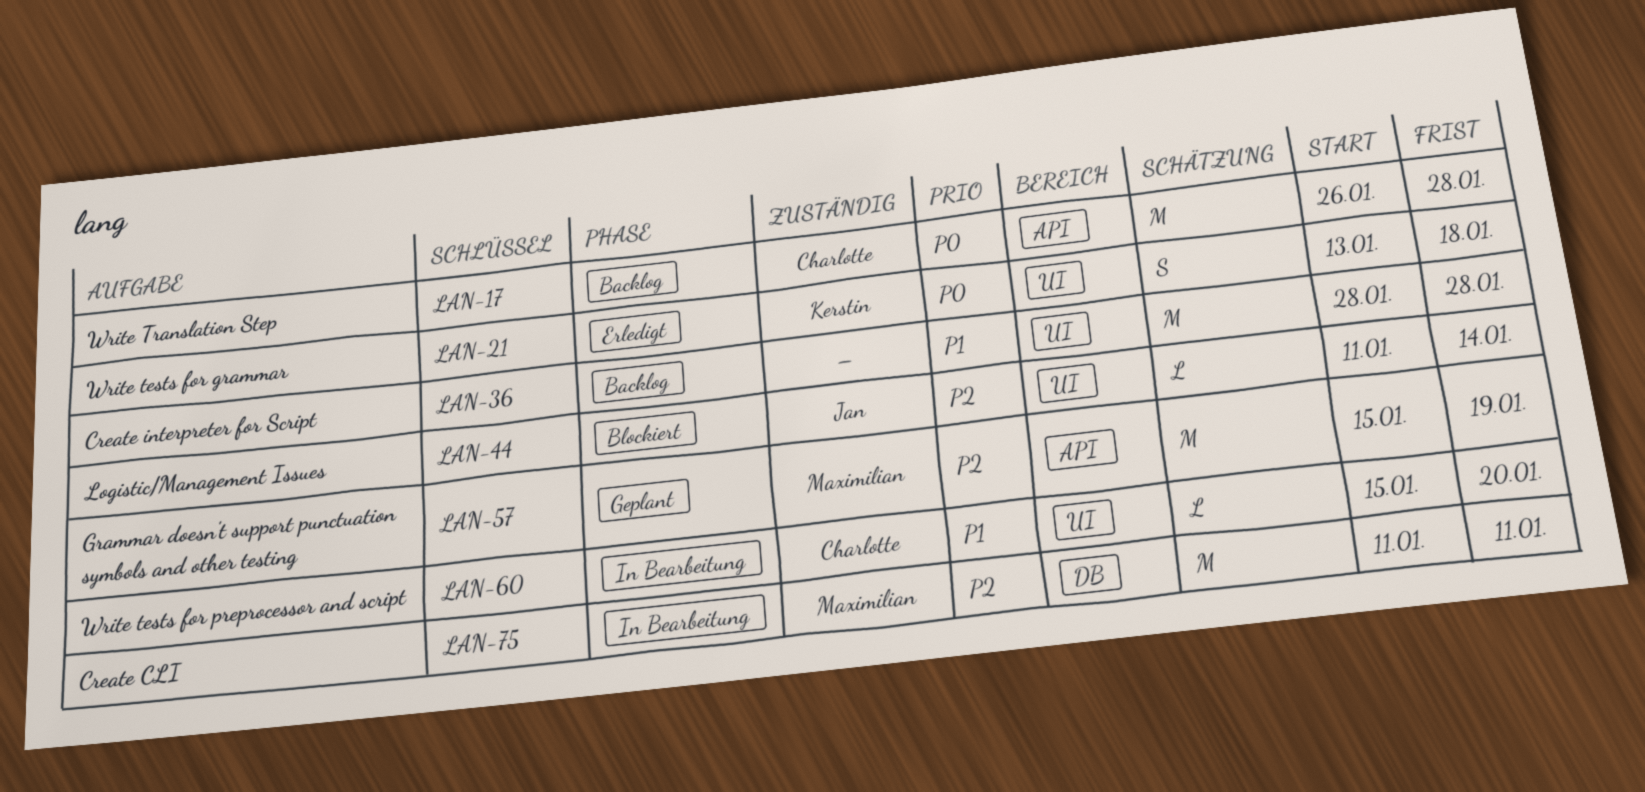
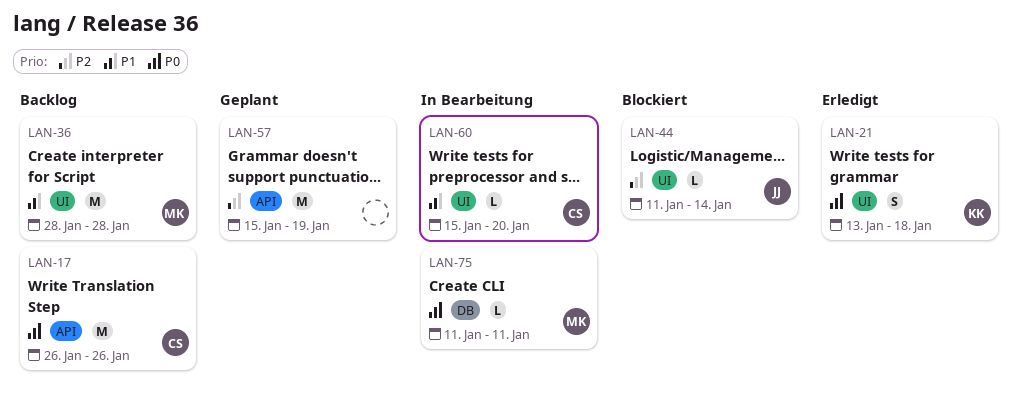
LAN-17, due: Jan 28 -> Jan 26
LAN-36, owner: none -> Maximilian
LAN-57, owner: Maximilian -> none
LAN-75, priority: P2 -> P0
LAN-75, estimate: M -> L

